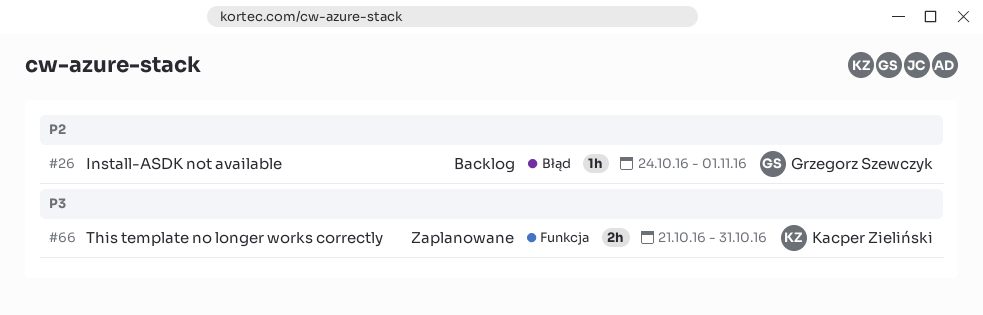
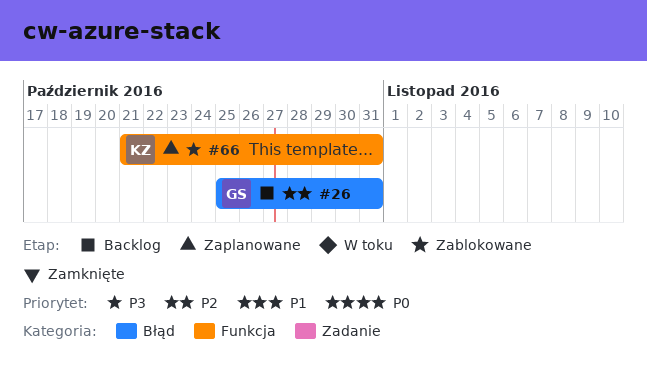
#26, start: Oct 24 -> Oct 25
#26, due: Nov 1 -> Oct 31

